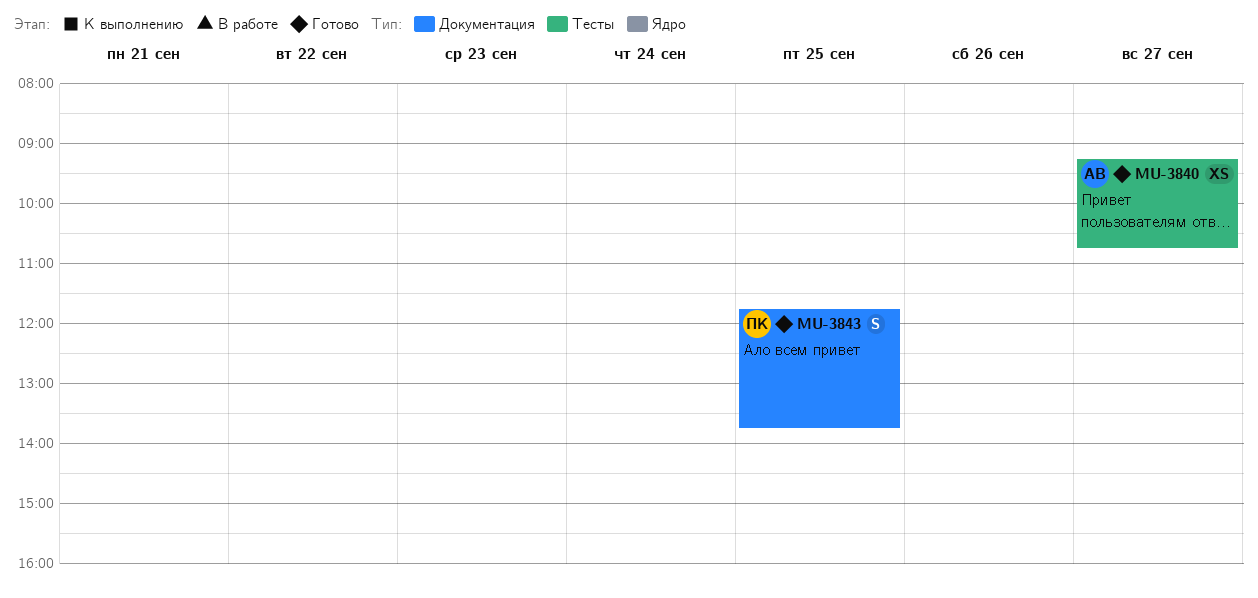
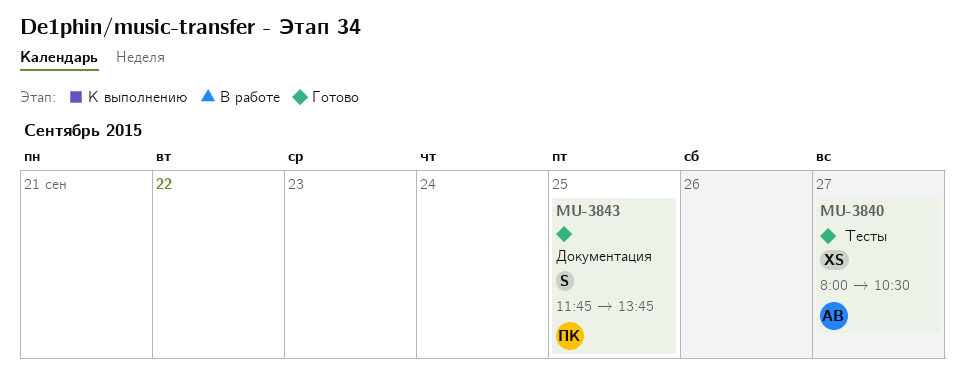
MU-3840, begins: 09:15 -> 08:00
MU-3840, ends: 10:45 -> 10:30

